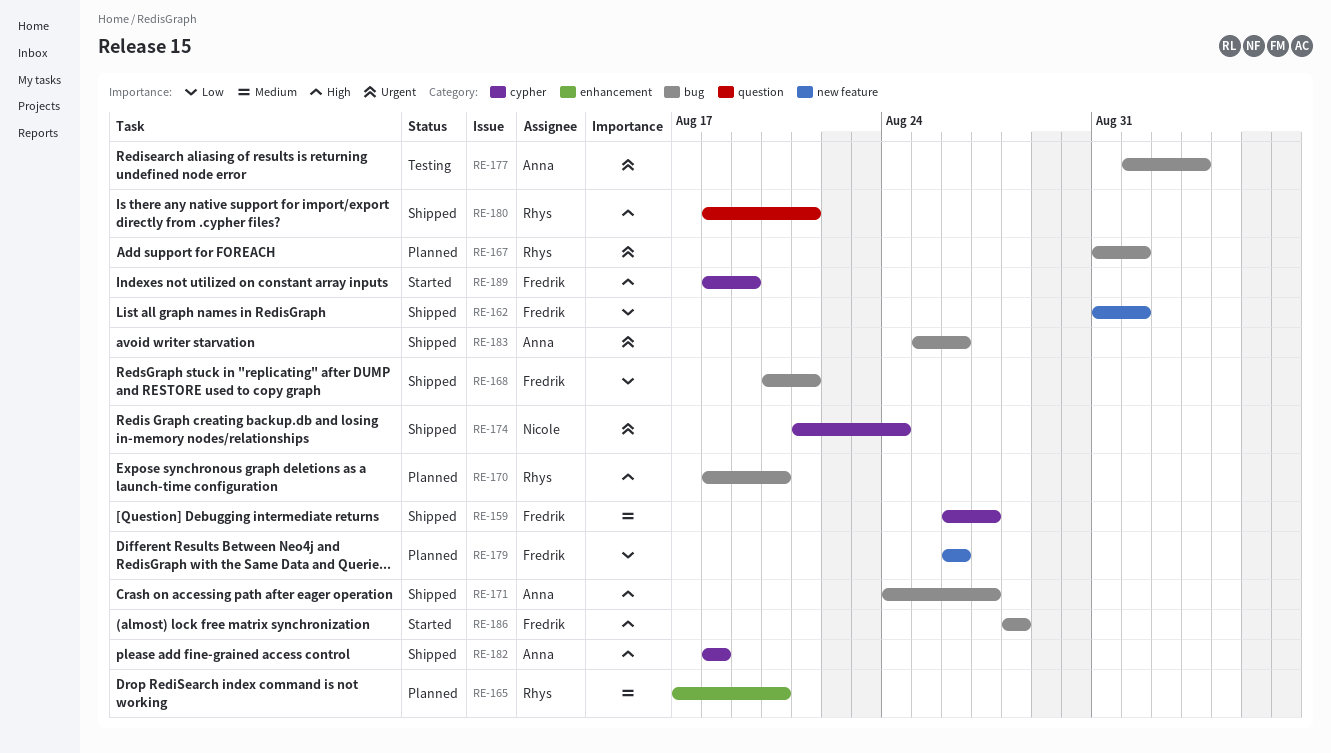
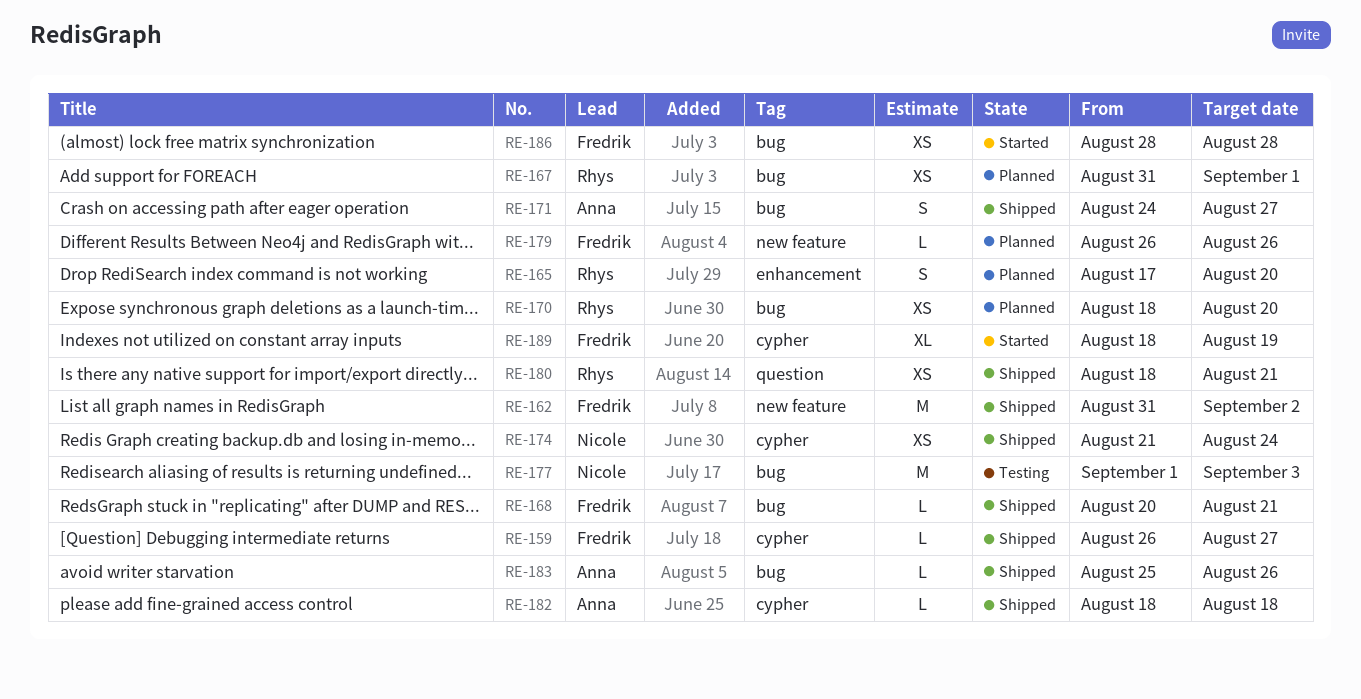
RE-162, due: Sep 1 -> Sep 2
RE-177, owner: Anna -> Nicole

